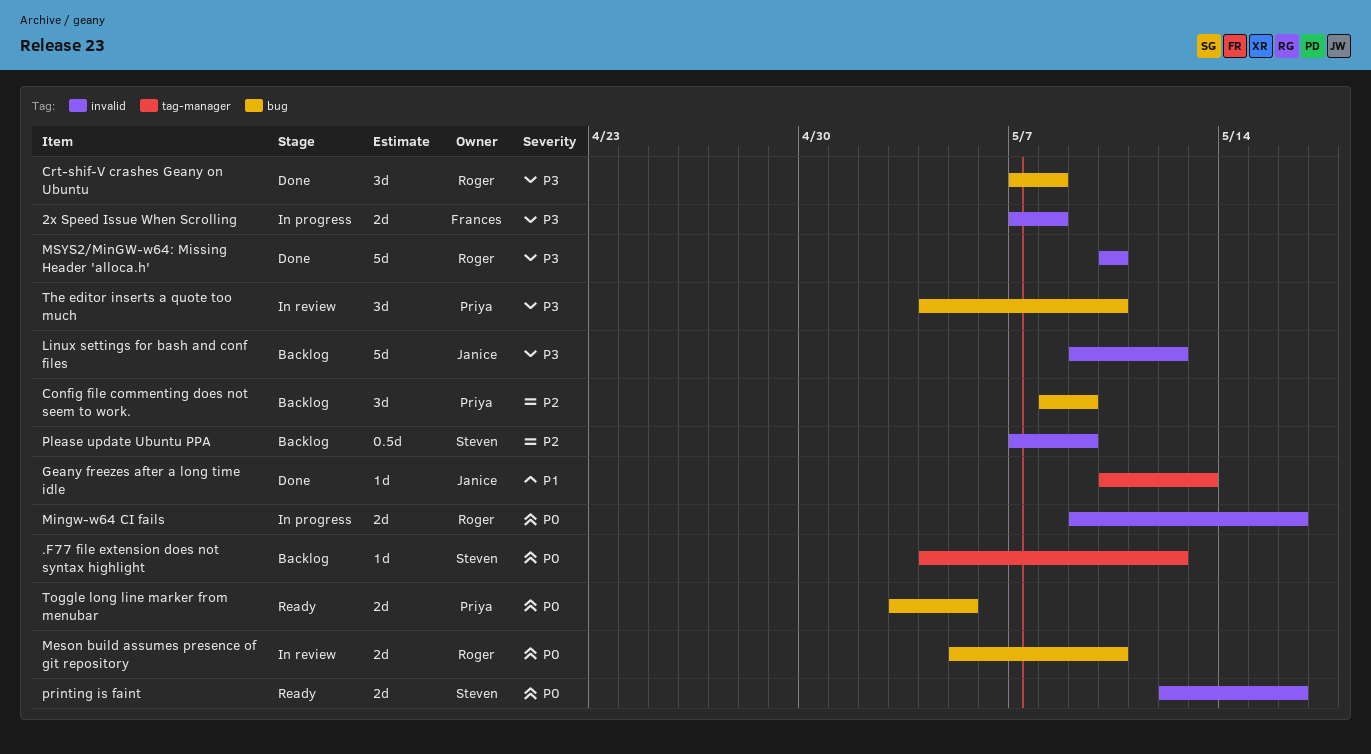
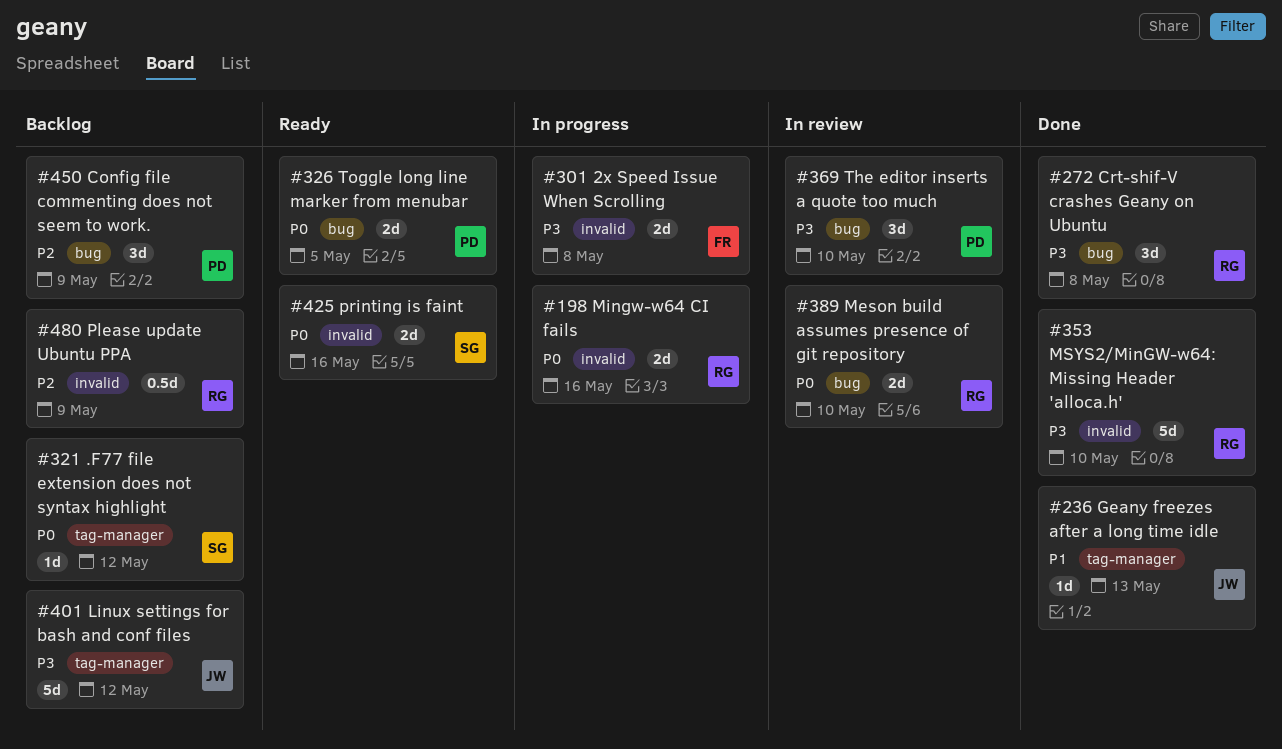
Linux settings for bash and conf files, label: invalid -> tag-manager
Please update Ubuntu PPA, owner: Steven -> Roger

